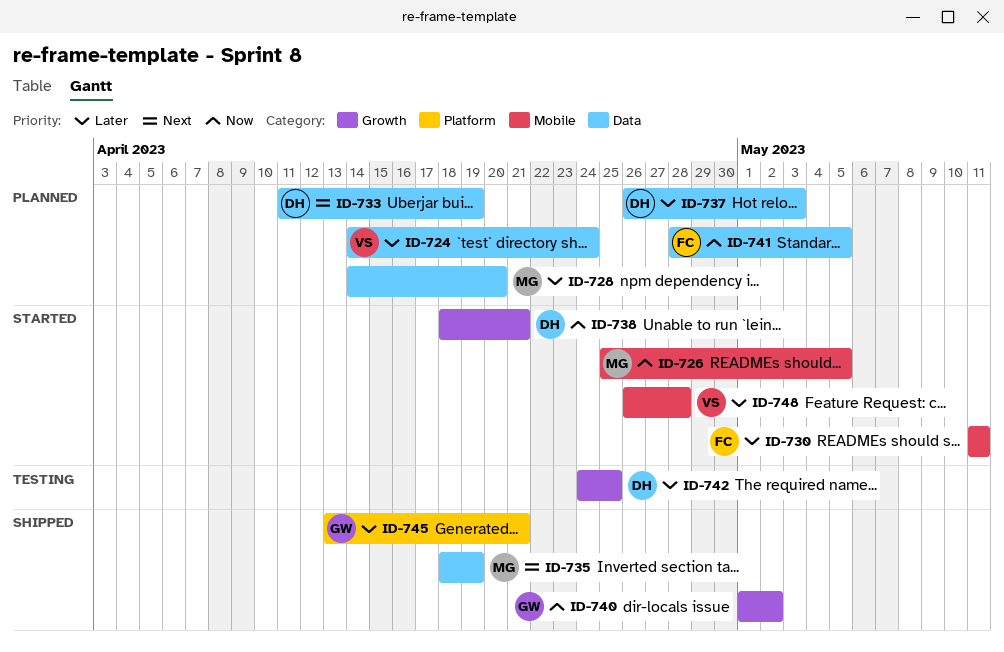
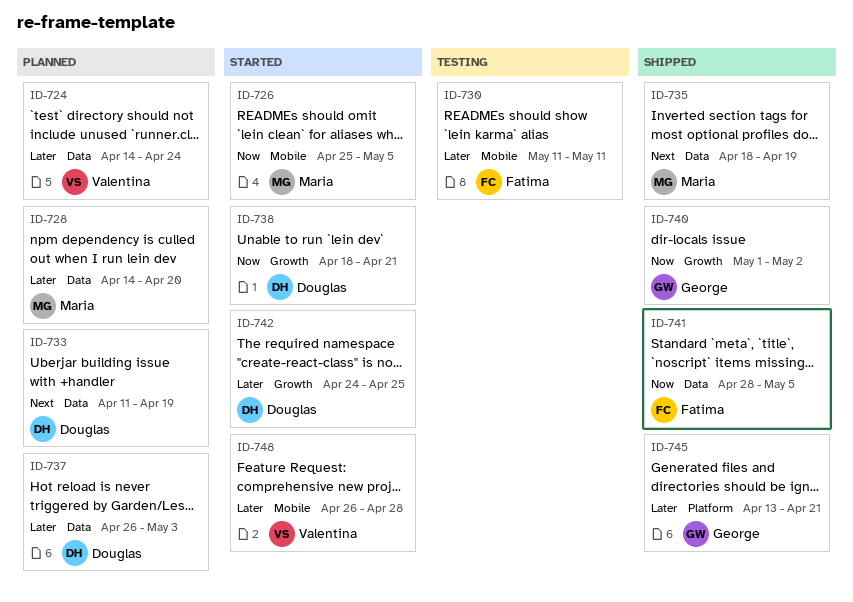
ID-730, status: Started -> Testing
ID-741, status: Planned -> Shipped
ID-742, status: Testing -> Started

